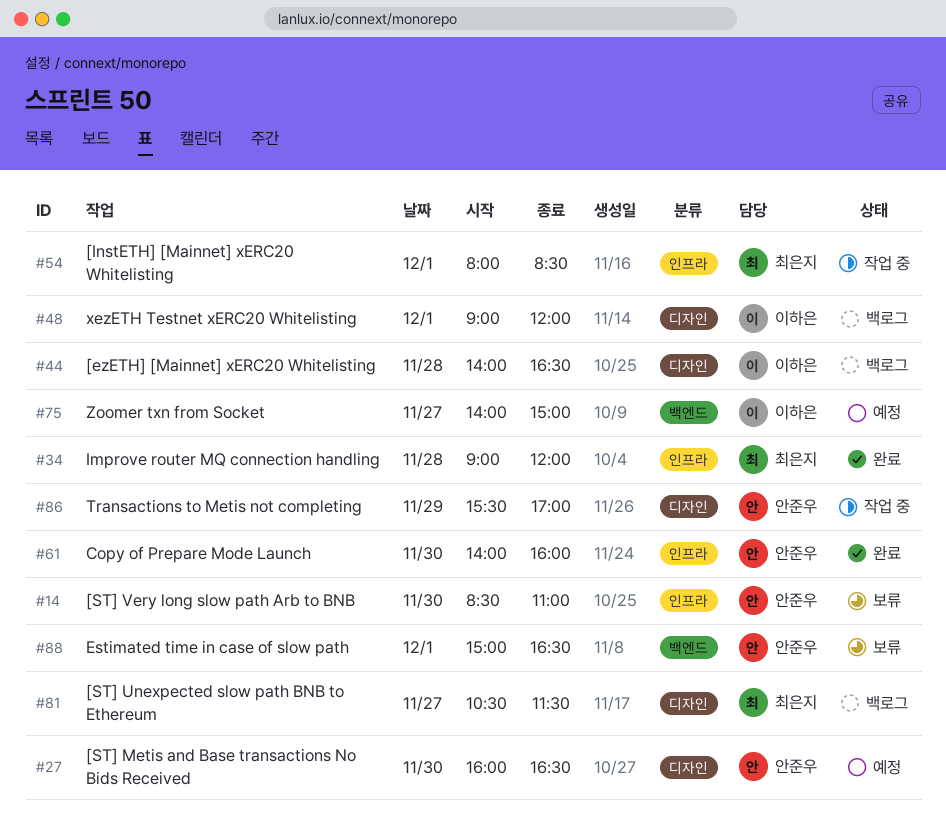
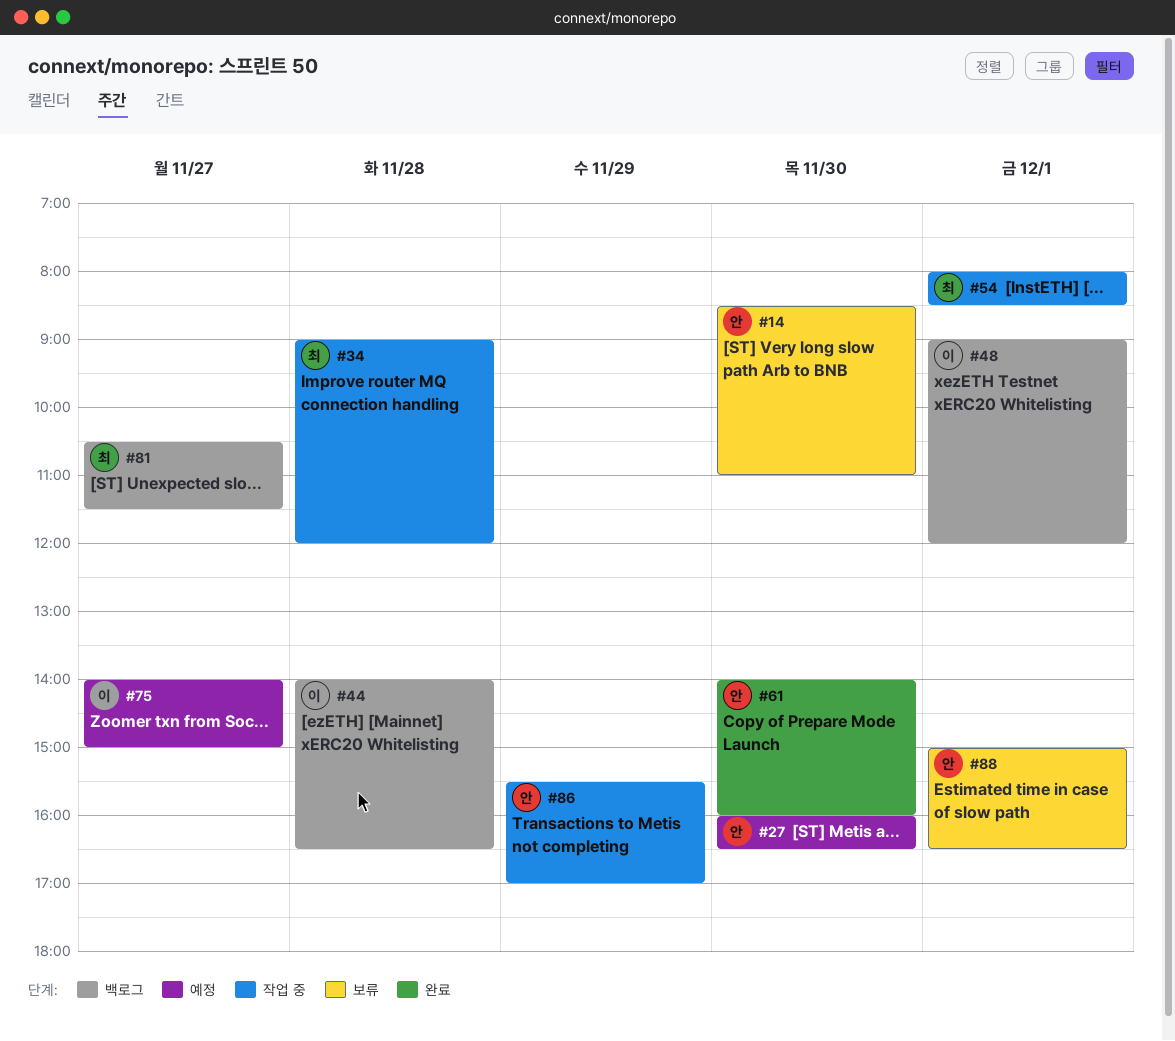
#34, status: 완료 -> 작업 중

